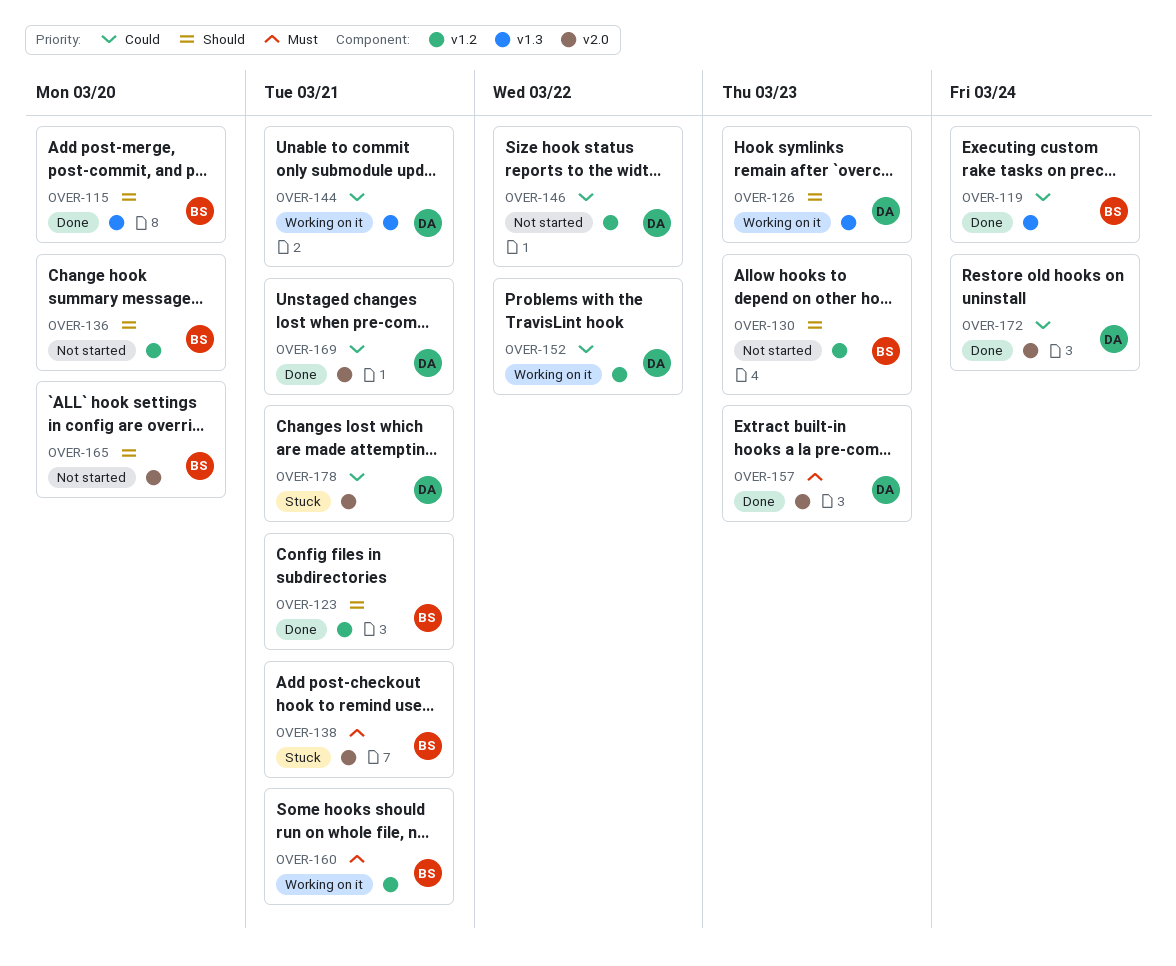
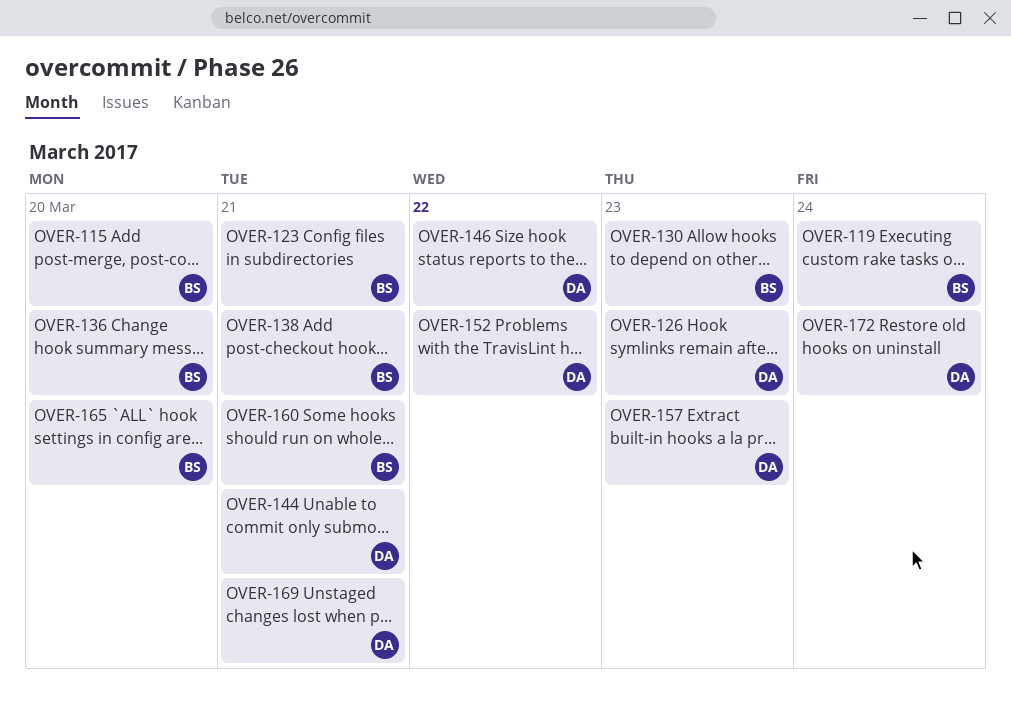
OVER-178: present -> none

